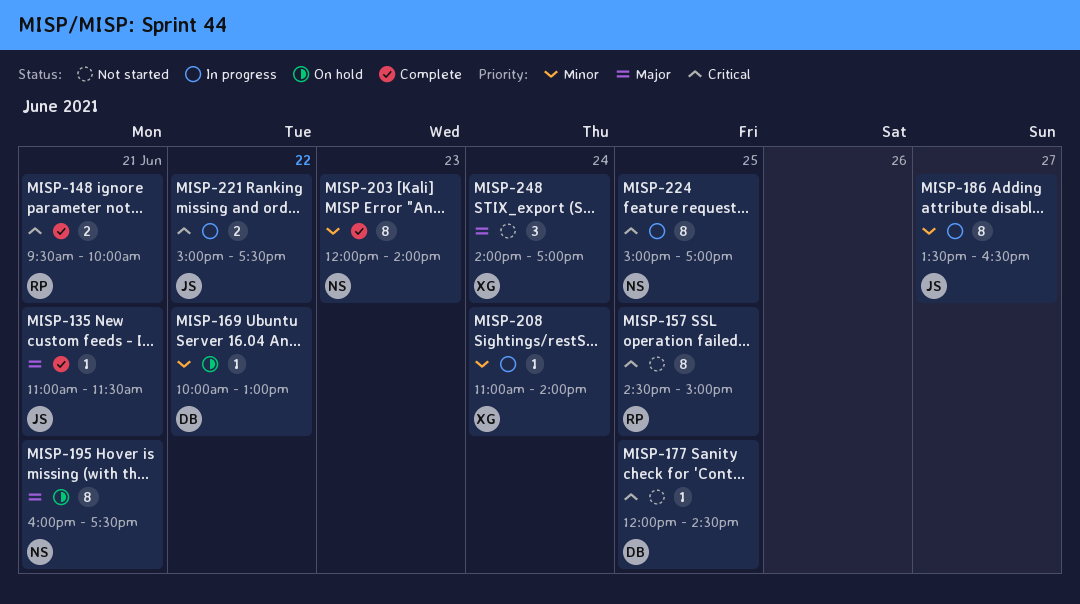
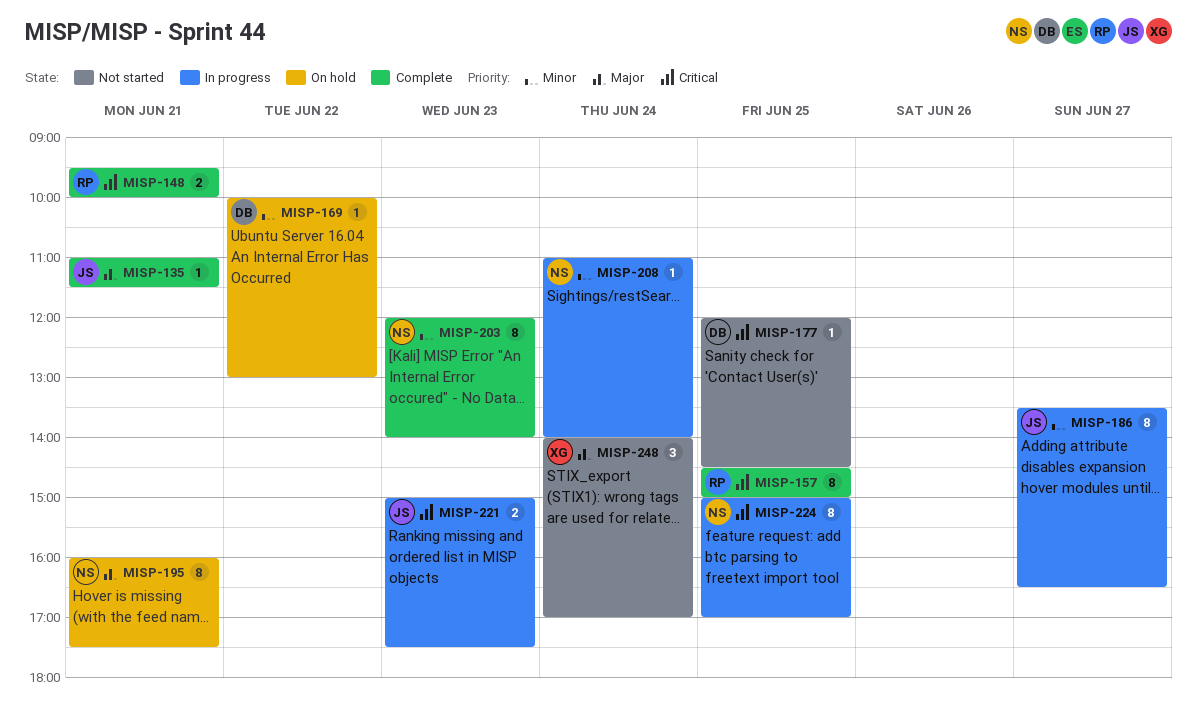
MISP-157, status: Not started -> Complete
MISP-208, owner: XG -> NS
MISP-221, day: Jun 22 -> Jun 23

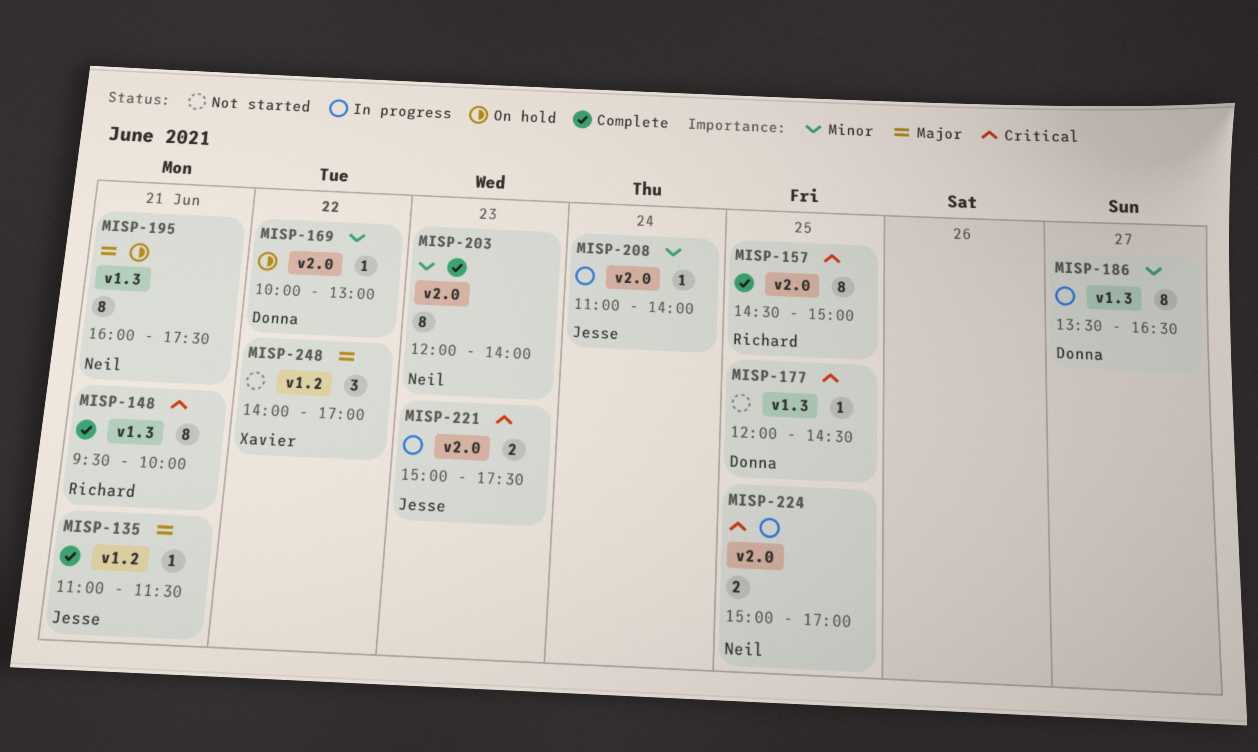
MISP-148, estimate: 2 -> 8
MISP-186, owner: Jesse -> Donna
MISP-208, owner: Neil -> Jesse
MISP-224, estimate: 8 -> 2
MISP-248, day: Jun 24 -> Jun 22

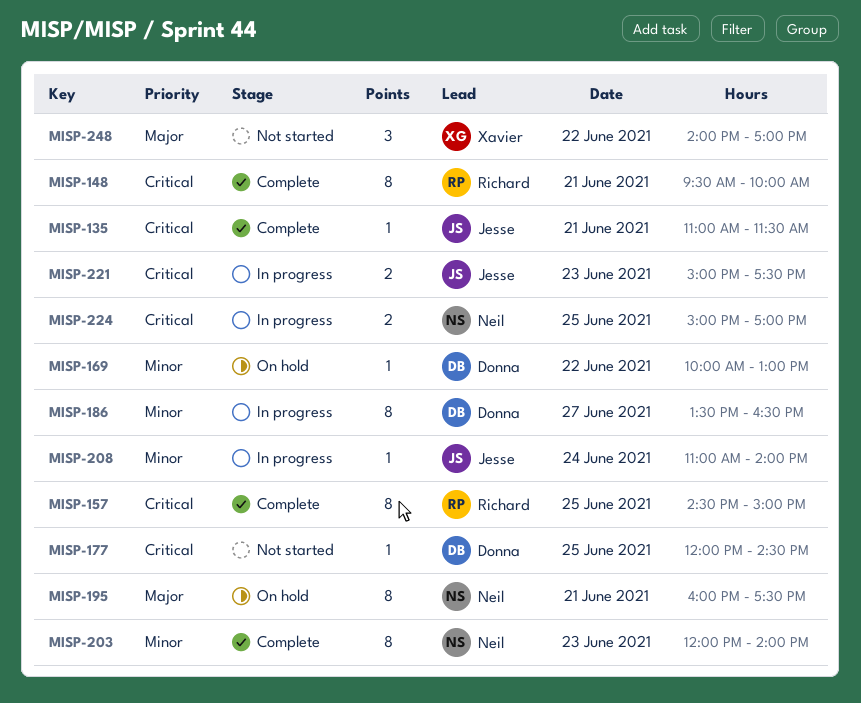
MISP-135, priority: Major -> Critical

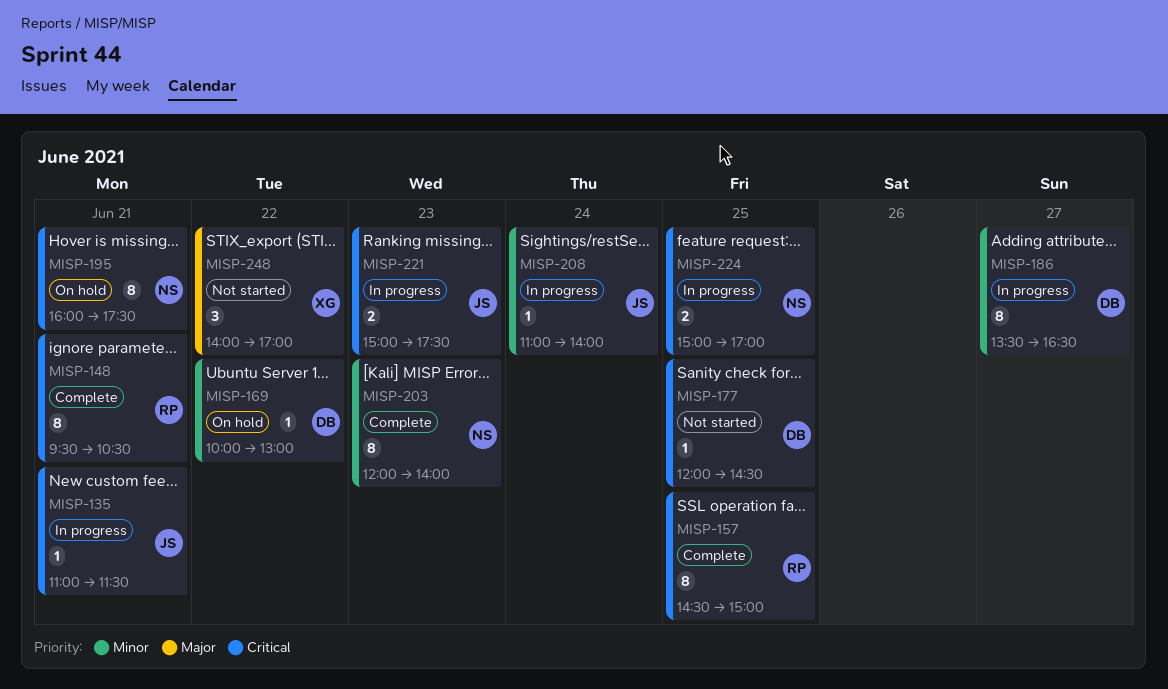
MISP-135, status: Complete -> In progress
MISP-148, ends: 10:00 -> 10:30
MISP-195, priority: Major -> Critical

